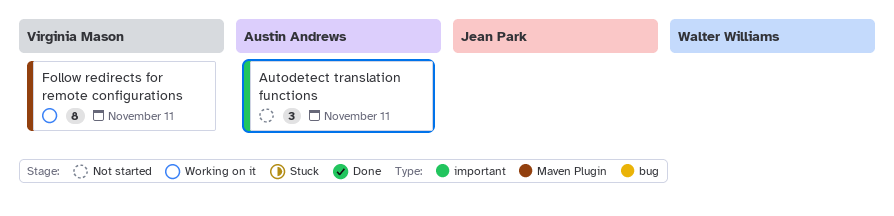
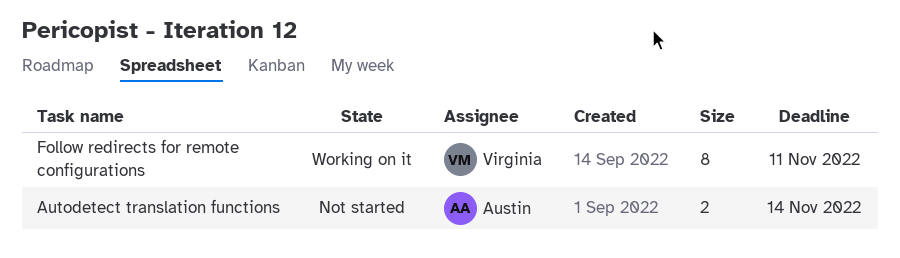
Autodetect translation functions, estimate: 3 -> 2
Autodetect translation functions, due: Nov 11 -> Nov 14

